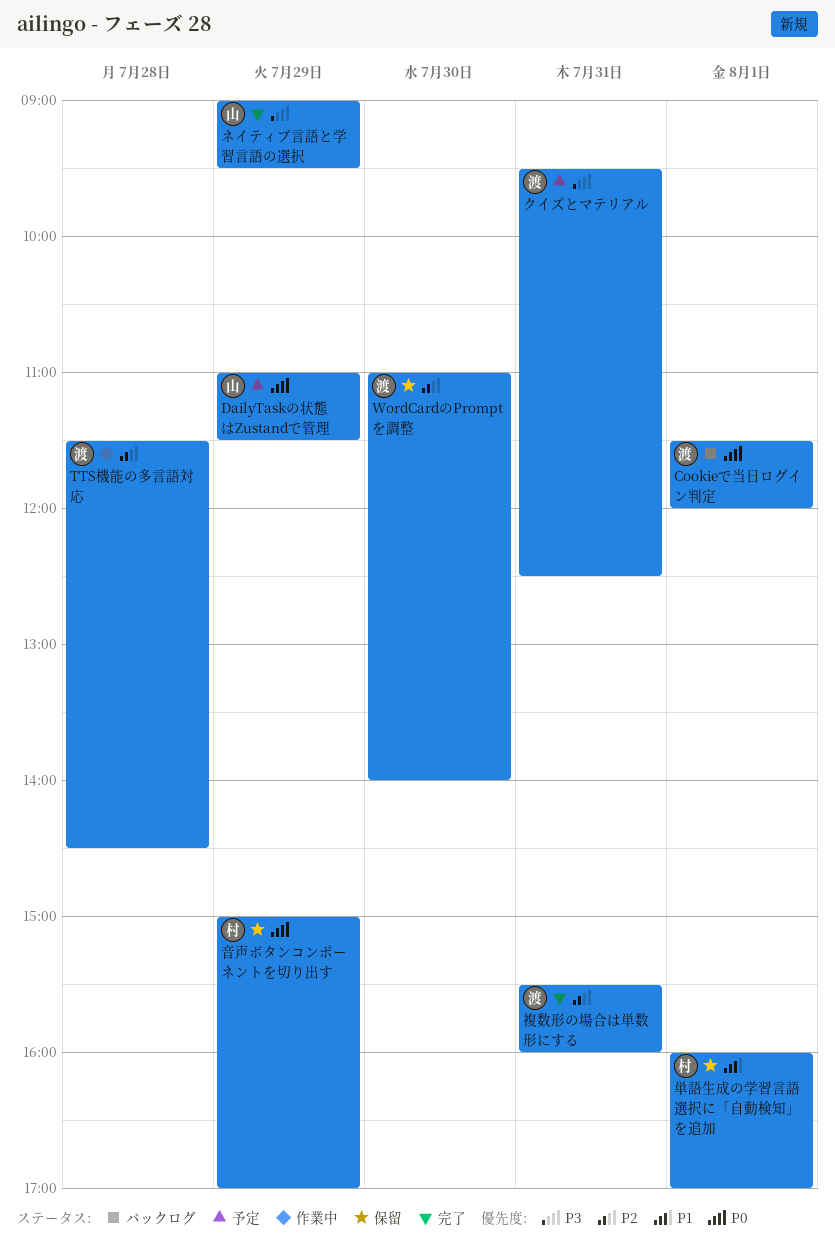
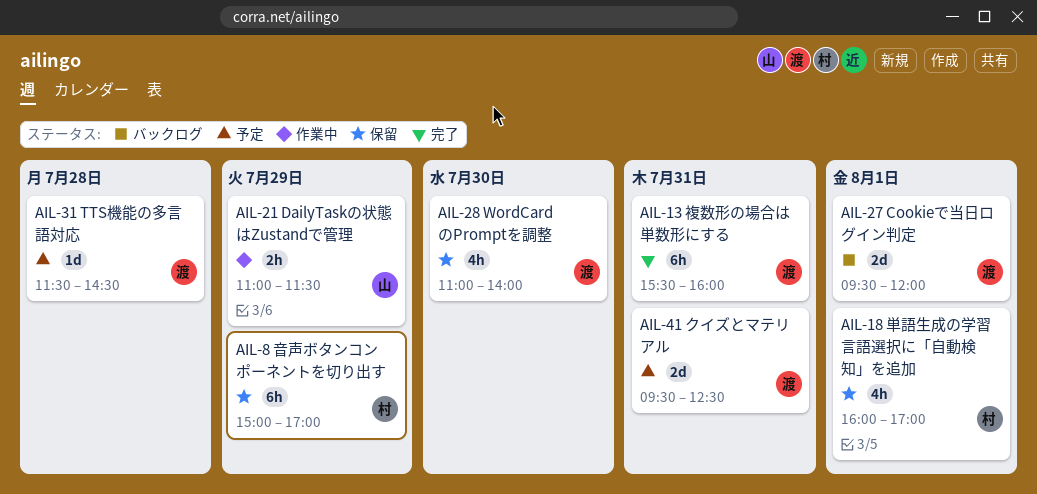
Cookieで当日ログイン判定, begins: 11:30 -> 09:30
DailyTaskの状態はZustandで管理, status: 予定 -> 作業中
TTS機能の多言語対応, status: 作業中 -> 予定
ネイティブ言語と学習言語の選択: present -> none

